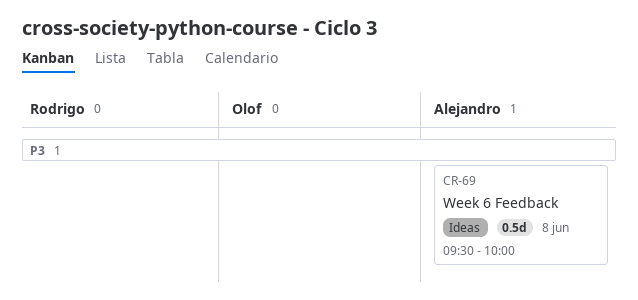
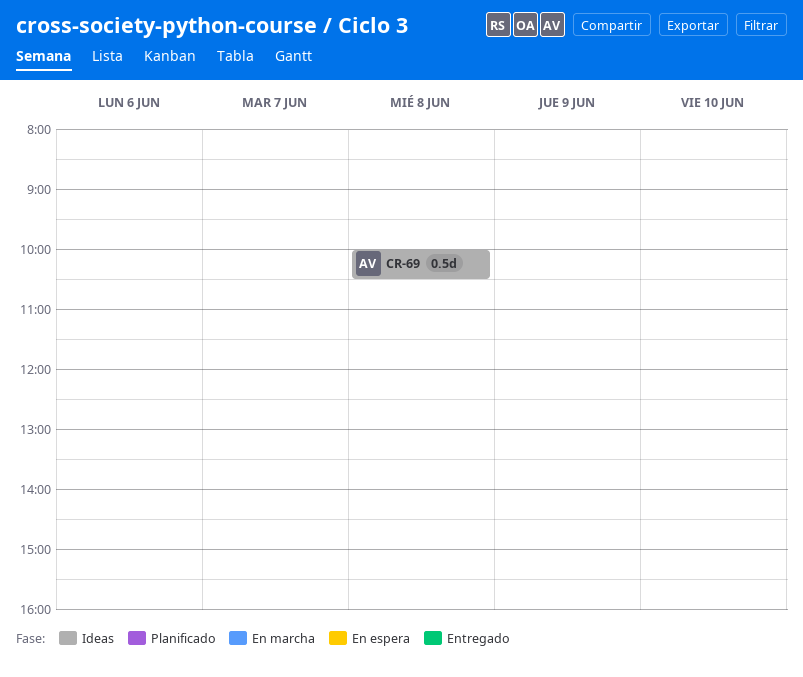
CR-69, begins: 09:30 -> 10:00
CR-69, ends: 10:00 -> 10:30

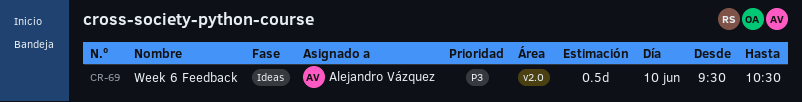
CR-69, day: Jun 8 -> Jun 10
CR-69, begins: 10:00 -> 09:30

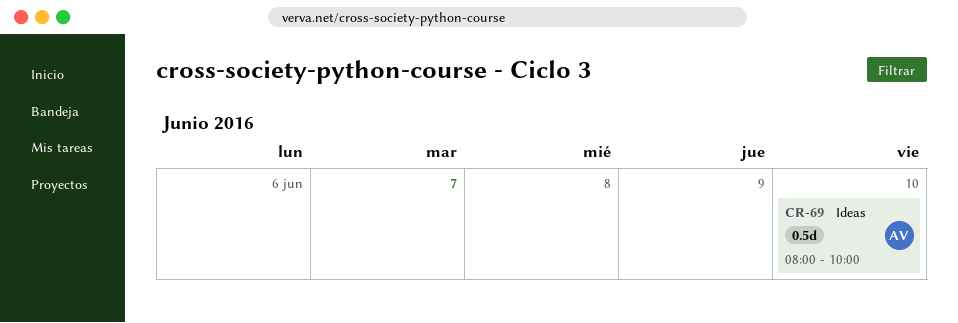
CR-69, begins: 09:30 -> 08:00
CR-69, ends: 10:30 -> 10:00

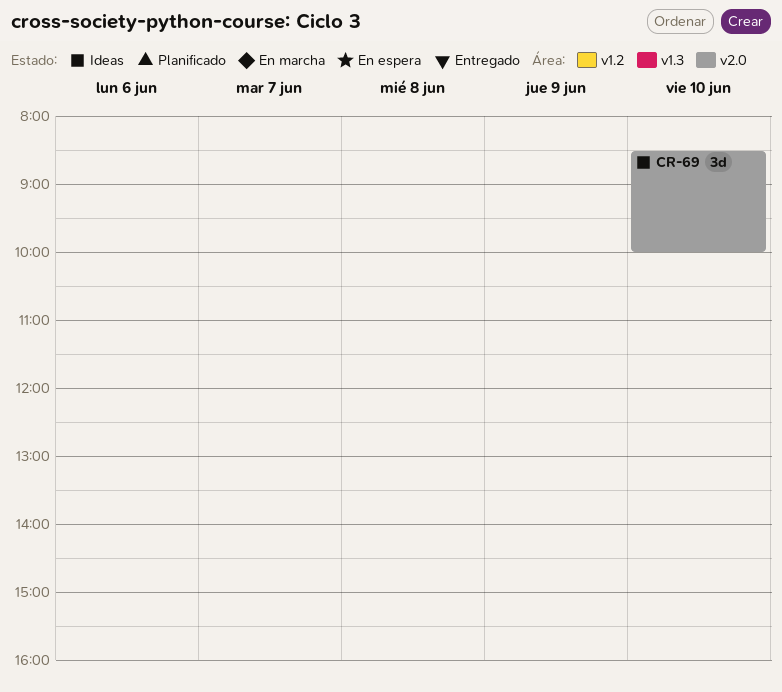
CR-69, estimate: 0.5d -> 3d
CR-69, begins: 08:00 -> 08:30

